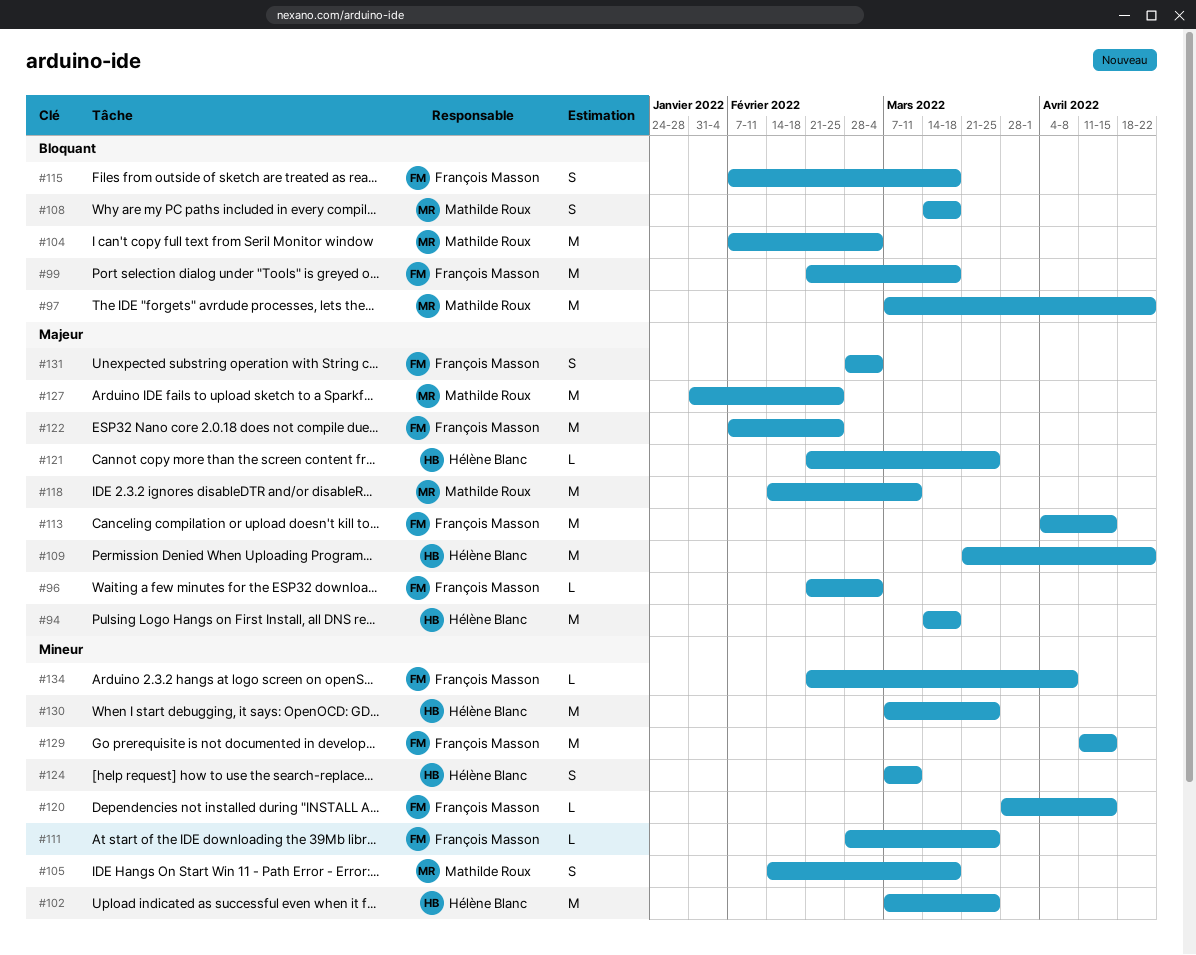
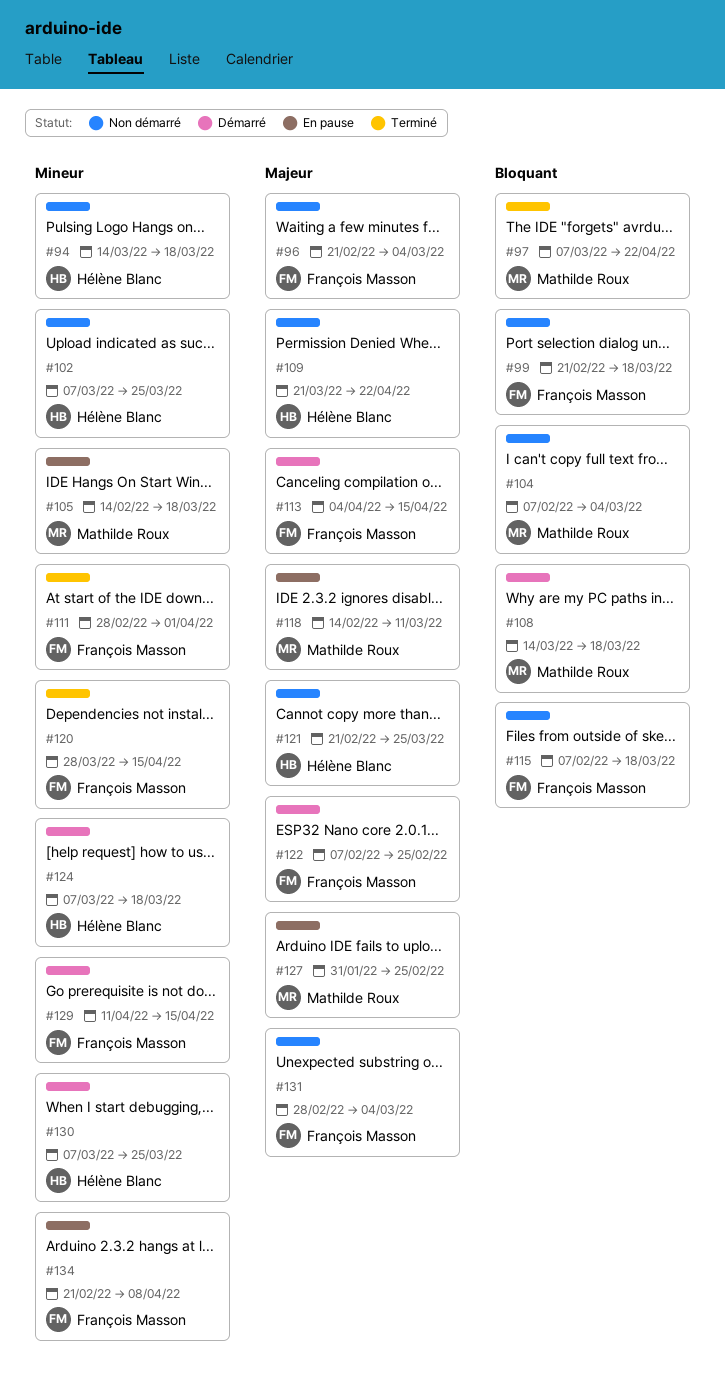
#94, priority: Majeur -> Mineur
#111, due: Mar 25 -> Apr 1
#124, due: Mar 11 -> Mar 18

